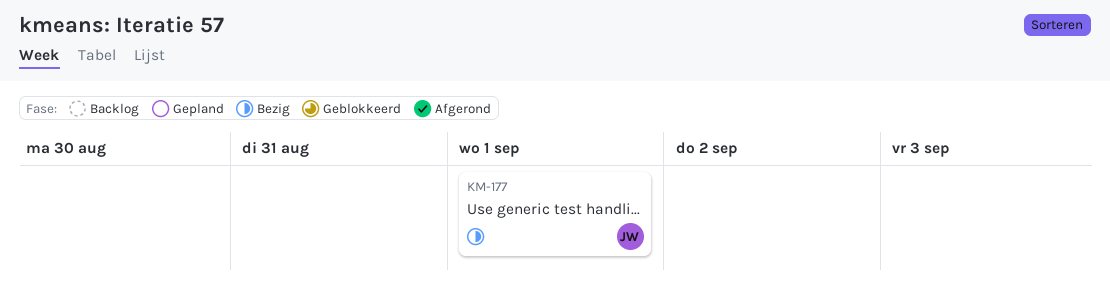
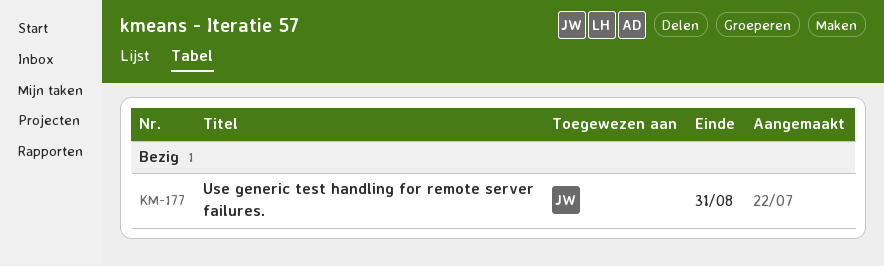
KM-177, due: Sep 1 -> Aug 31

